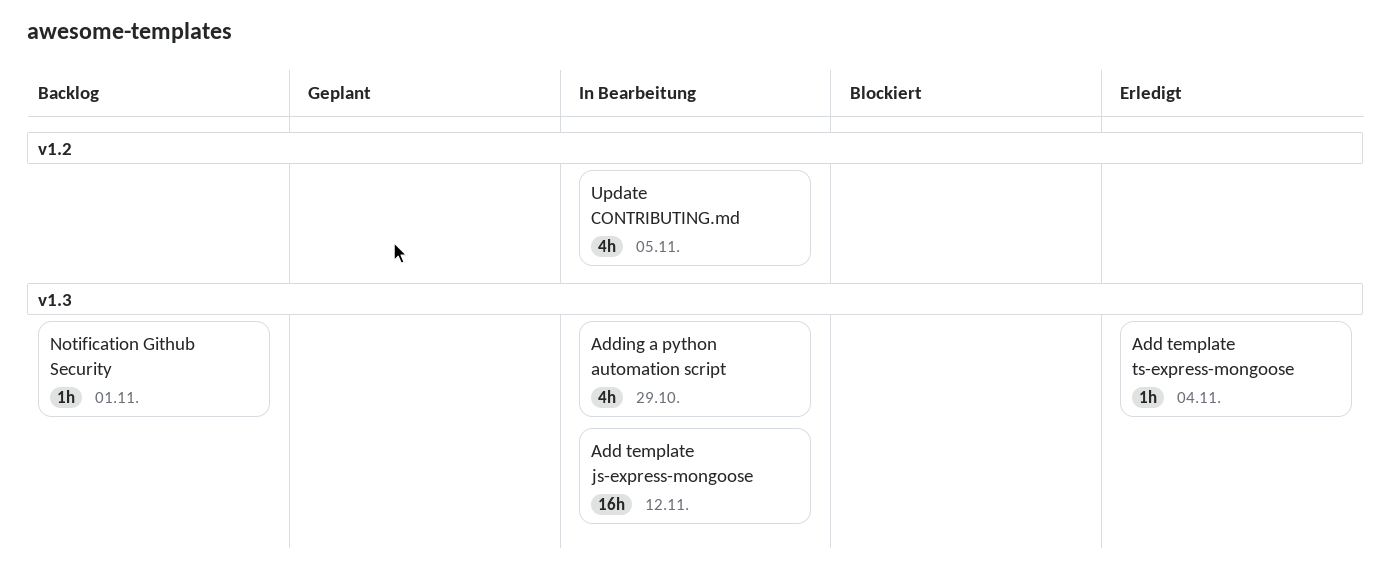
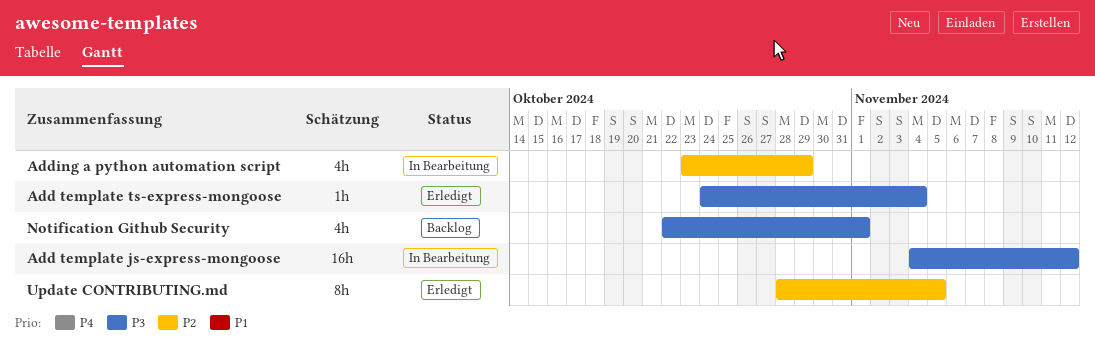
Notification Github Security, estimate: 1h -> 4h
Update CONTRIBUTING.md, status: In Bearbeitung -> Erledigt
Update CONTRIBUTING.md, estimate: 4h -> 8h

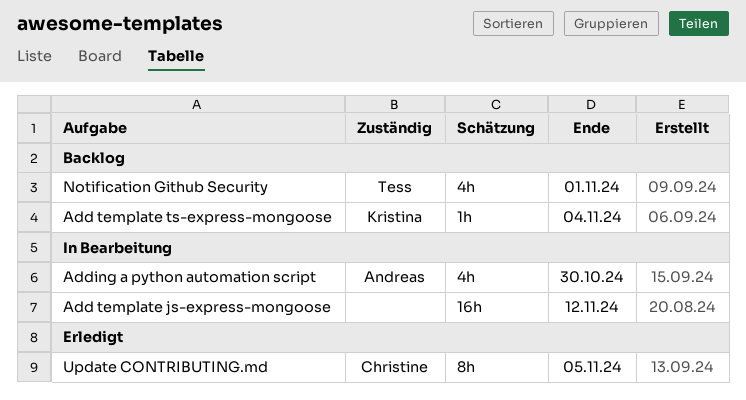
Add template ts-express-mongoose, status: Erledigt -> Backlog
Adding a python automation script, due: Oct 29 -> Oct 30

